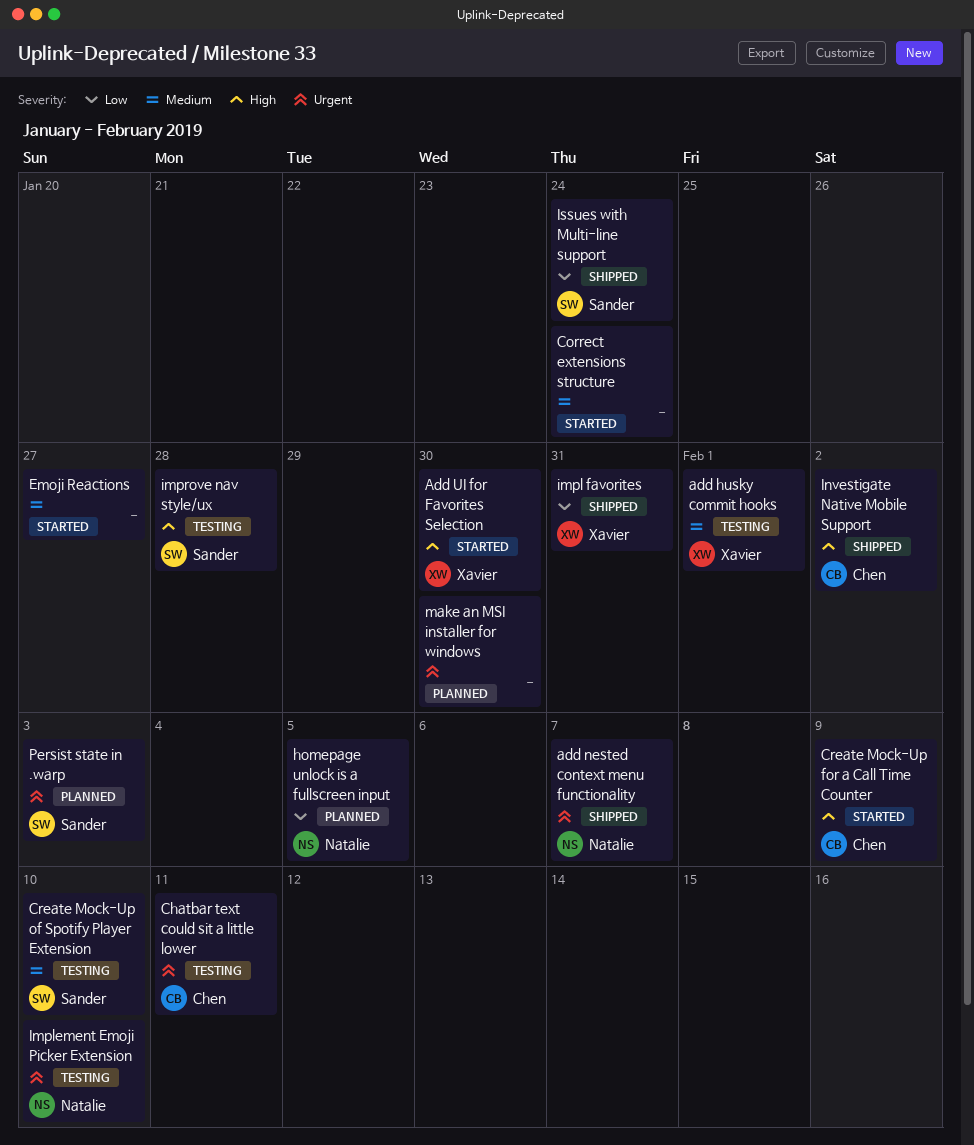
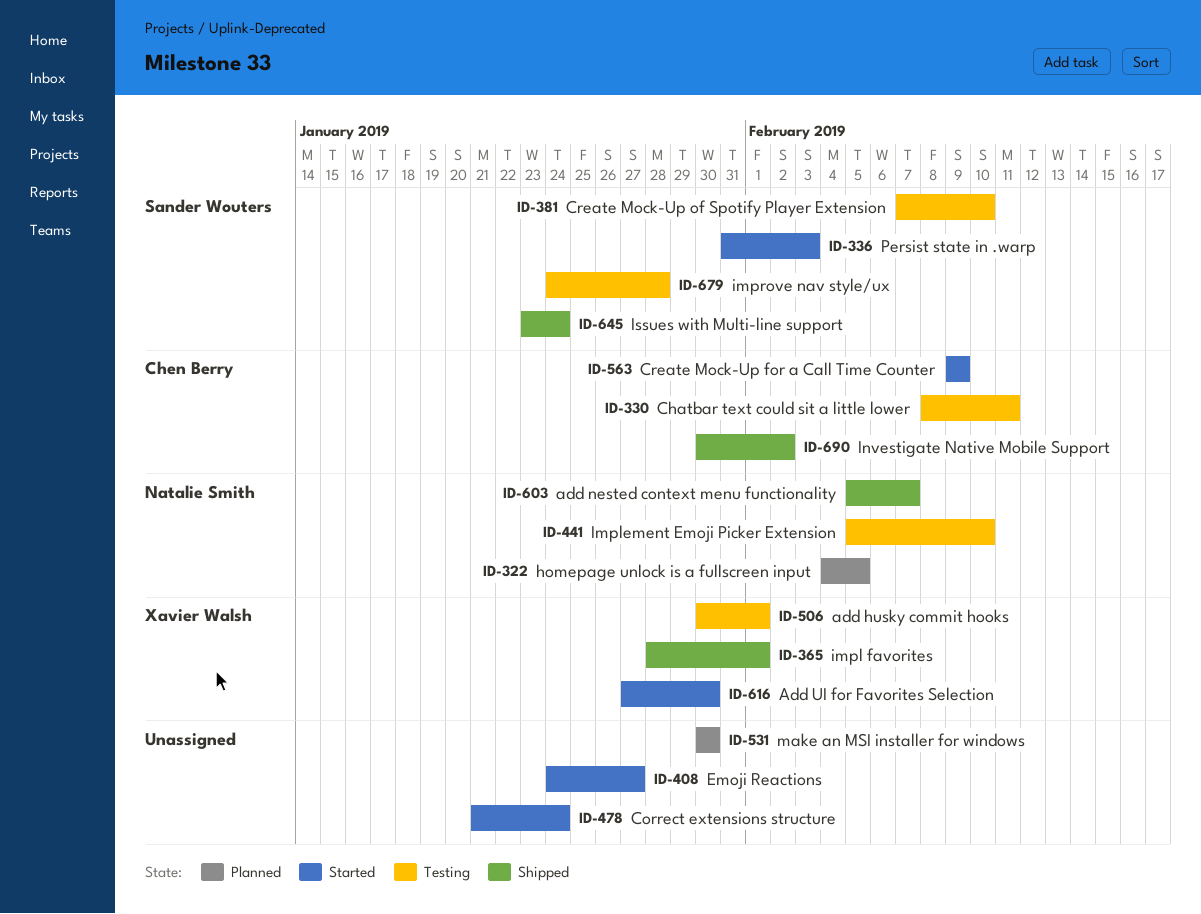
impl favorites, due: Jan 31 -> Feb 1
Persist state in .warp, status: Planned -> Started

